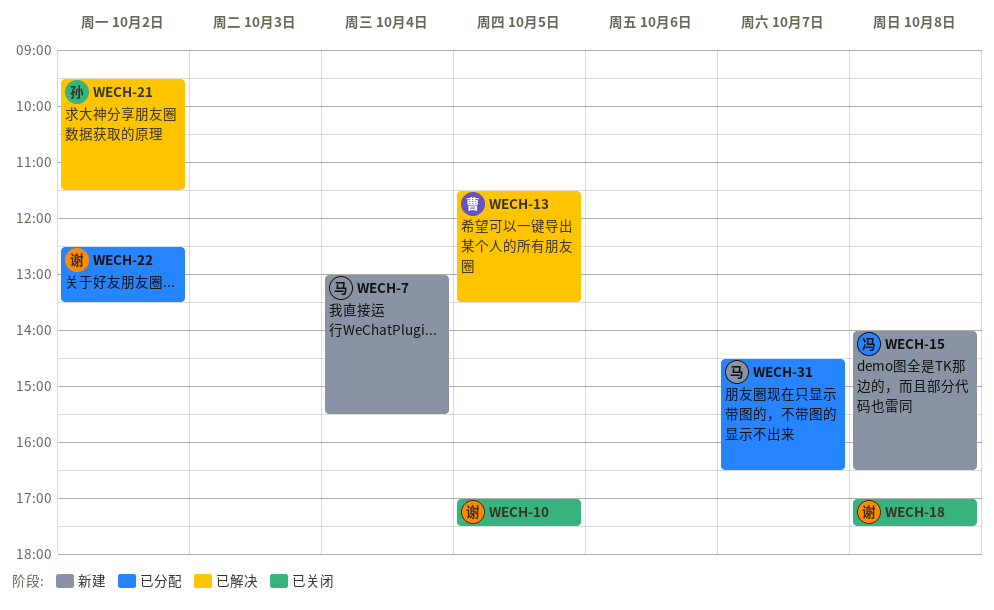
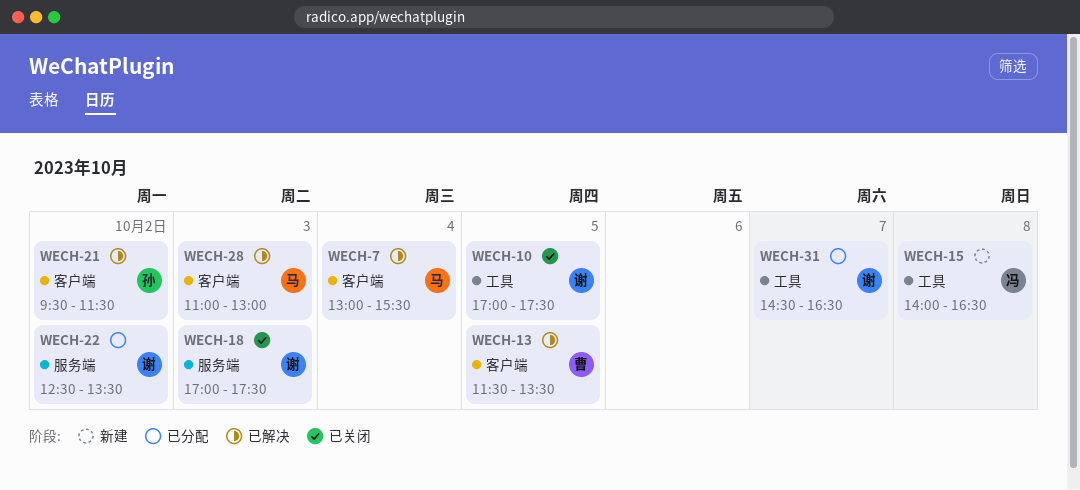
WECH-7, status: 新建 -> 已解决
WECH-18, day: Oct 8 -> Oct 3
WECH-28: none -> present
WECH-31, owner: 马 -> 谢

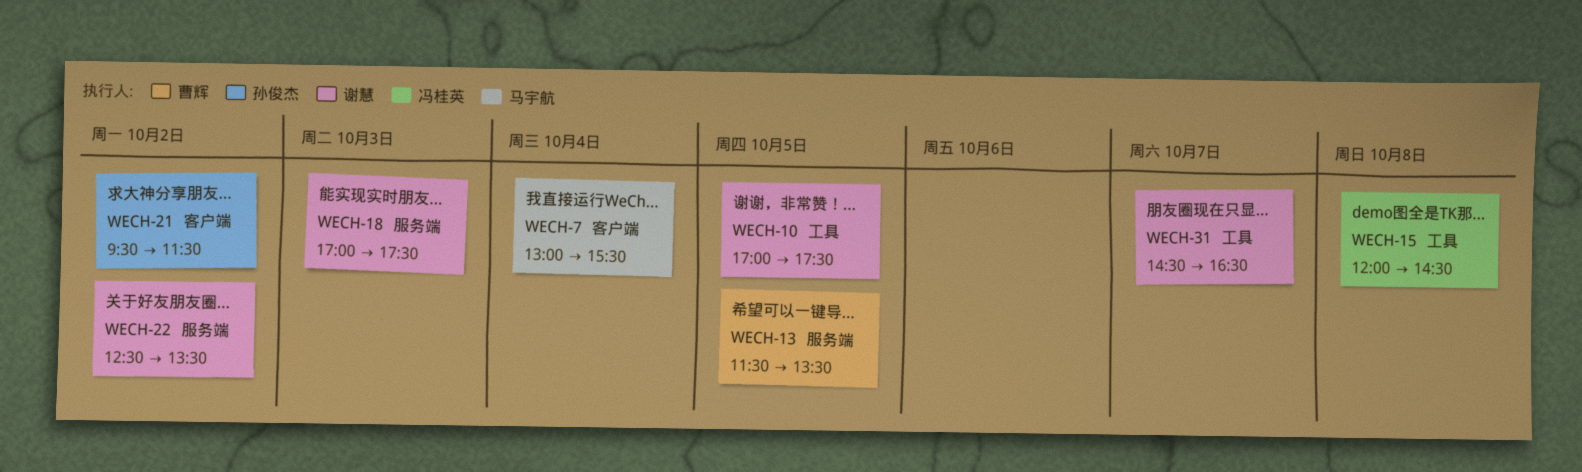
WECH-13, label: 客户端 -> 服务端
WECH-15, begins: 14:00 -> 12:00
WECH-15, ends: 16:30 -> 14:30
WECH-28: present -> none

